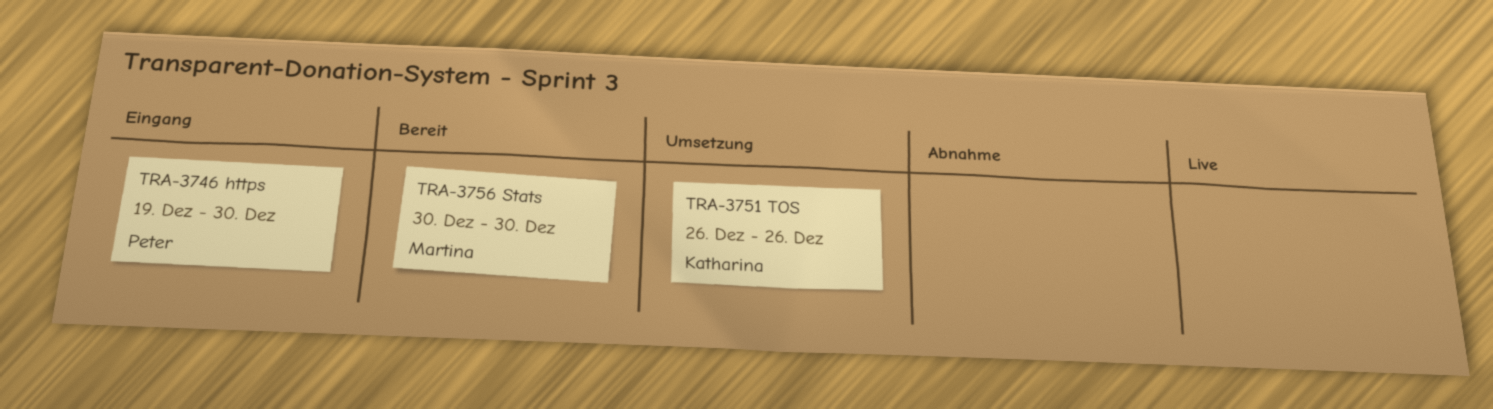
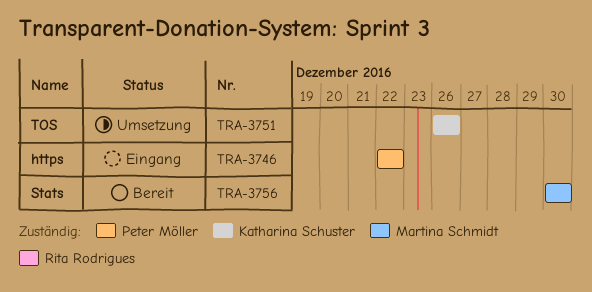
TRA-3746, start: Dec 19 -> Dec 22
TRA-3746, due: Dec 30 -> Dec 22

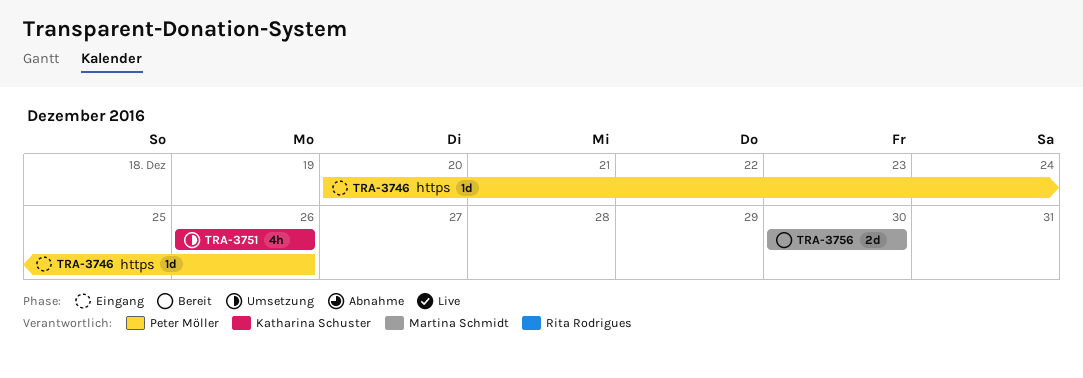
TRA-3746, start: Dec 22 -> Dec 20
TRA-3746, due: Dec 22 -> Dec 26

